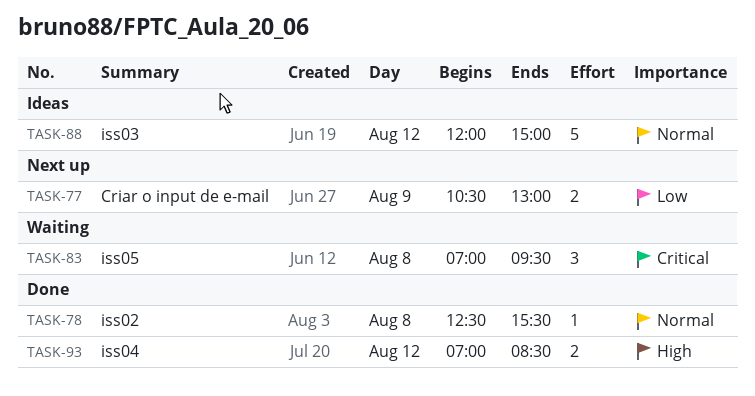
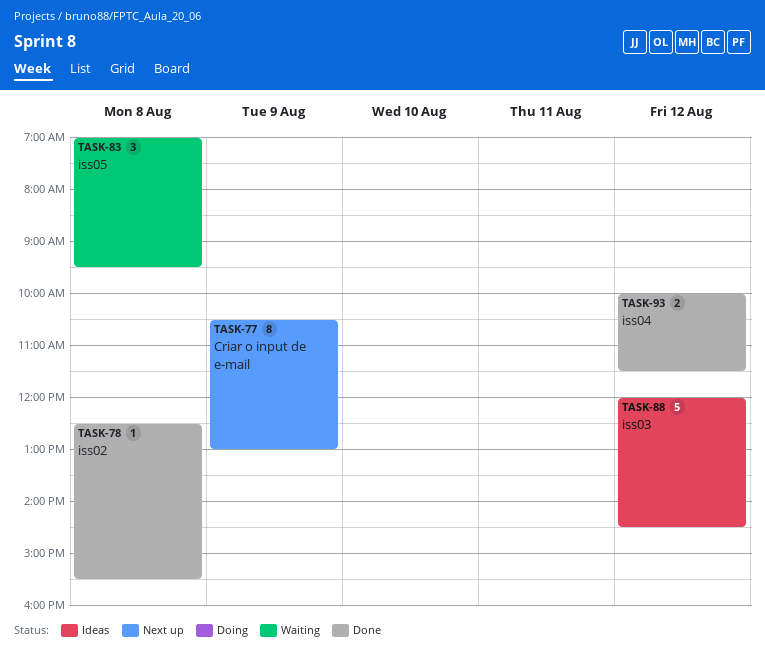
TASK-77, estimate: 2 -> 8
TASK-88, ends: 15:00 -> 14:30
TASK-93, begins: 07:00 -> 10:00
TASK-93, ends: 08:30 -> 11:30

